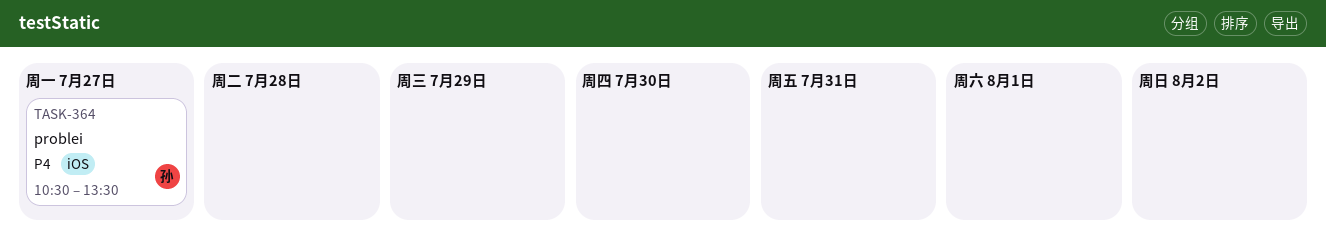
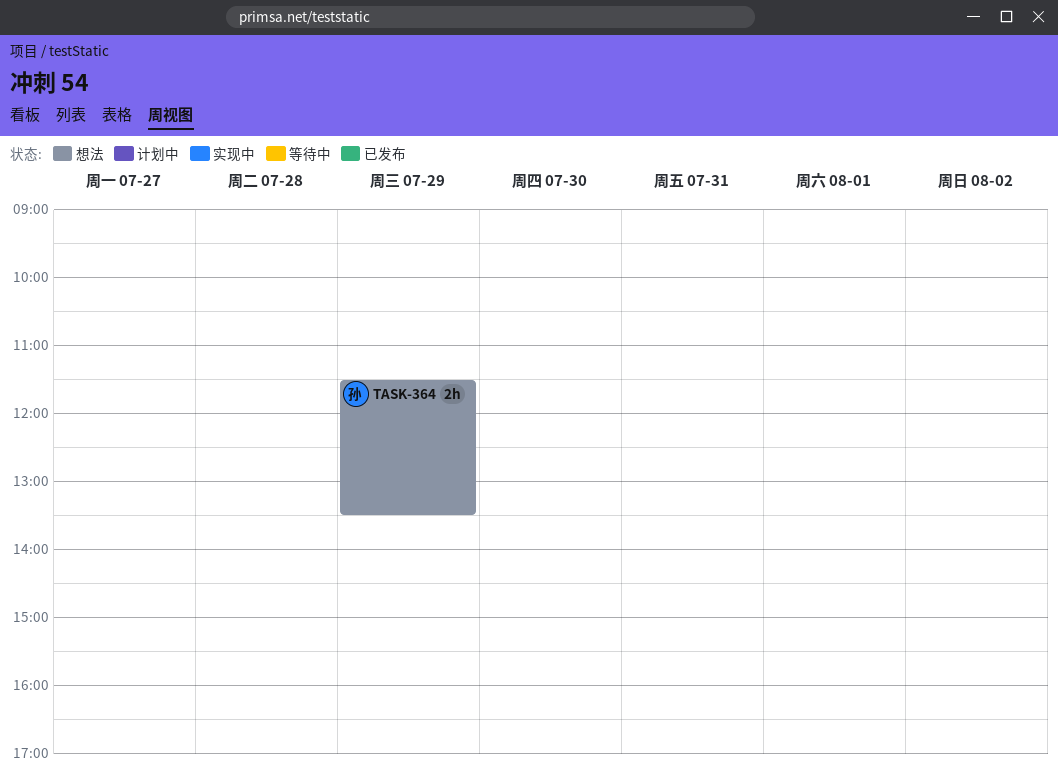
TASK-364, day: Jul 27 -> Jul 29
TASK-364, begins: 10:30 -> 11:30

